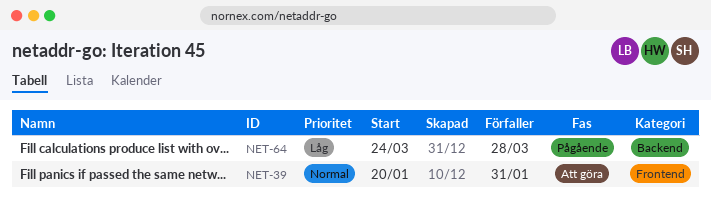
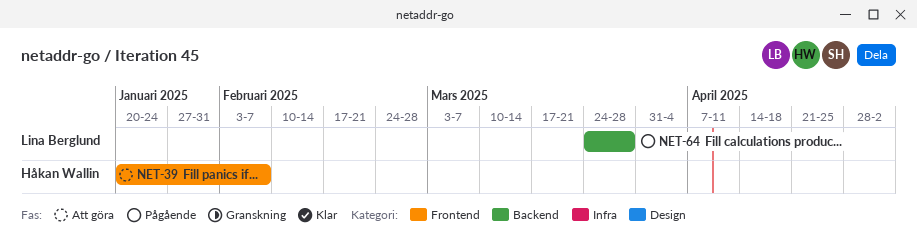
NET-39, due: Jan 31 -> Feb 7

